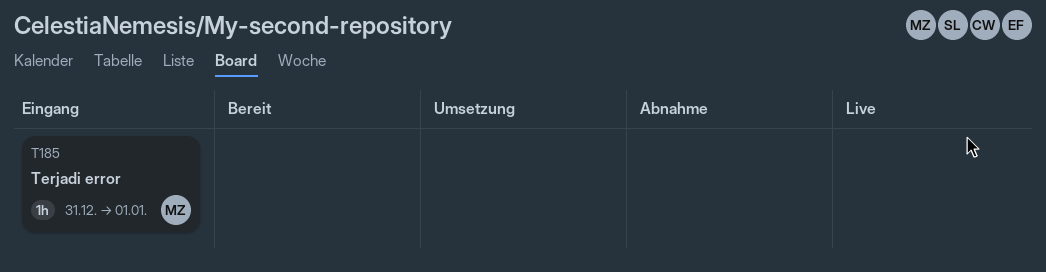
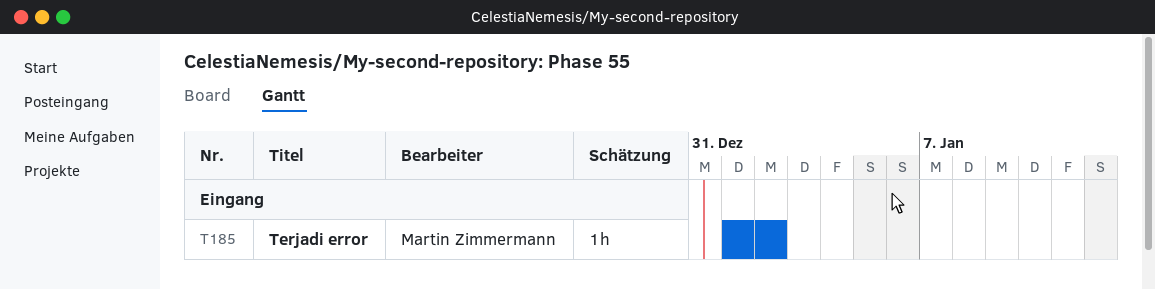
T185, start: Dec 31 -> Jan 1
T185, due: Jan 1 -> Jan 2

